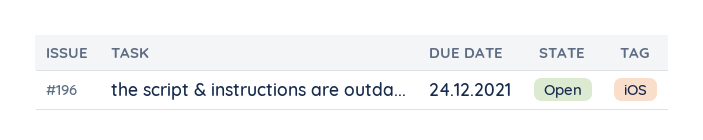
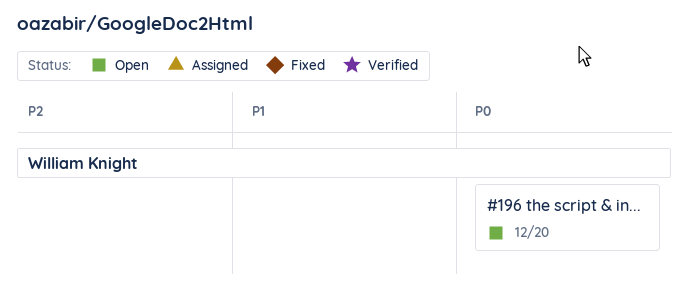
#196, due: Dec 24 -> Dec 20

